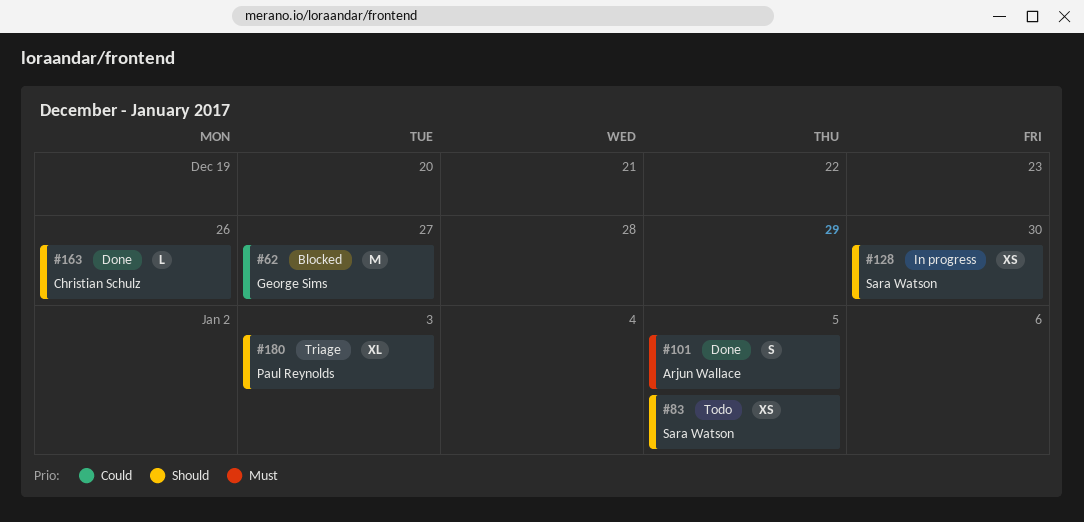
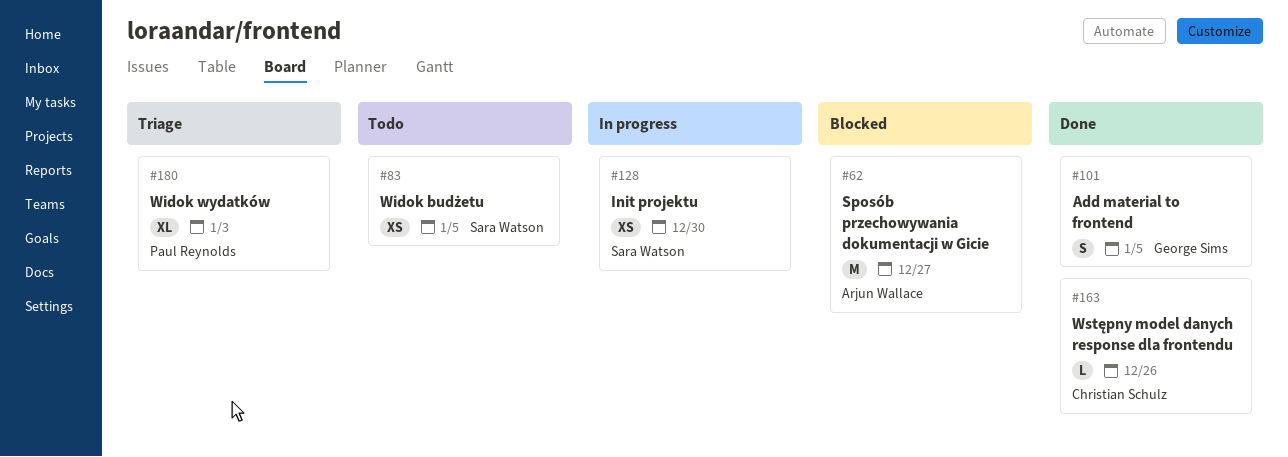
#62, owner: George Sims -> Arjun Wallace
#101, owner: Arjun Wallace -> George Sims

